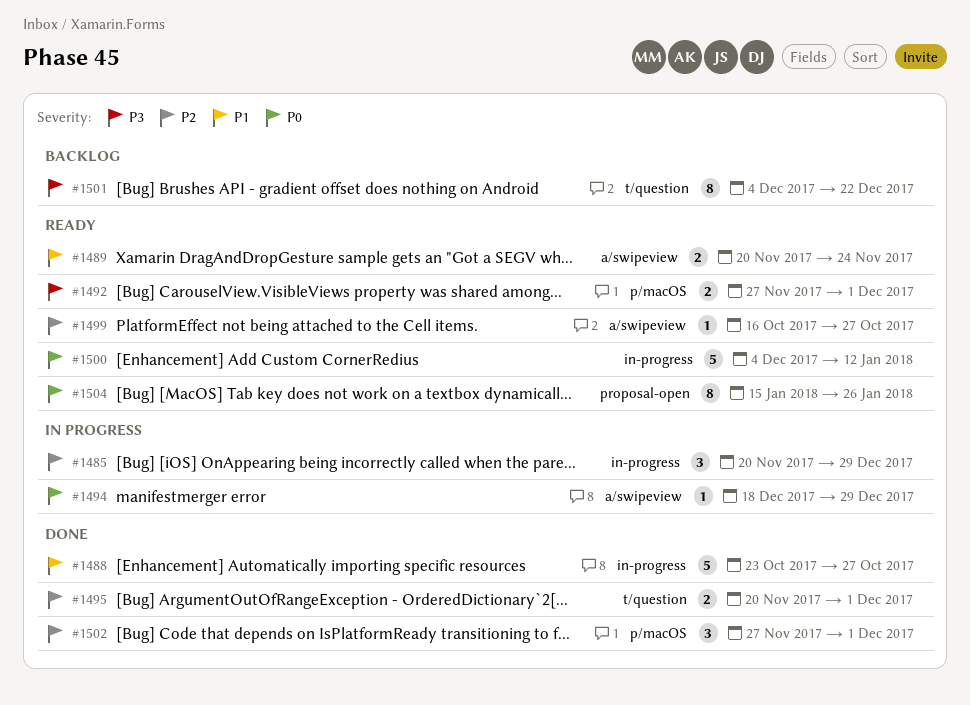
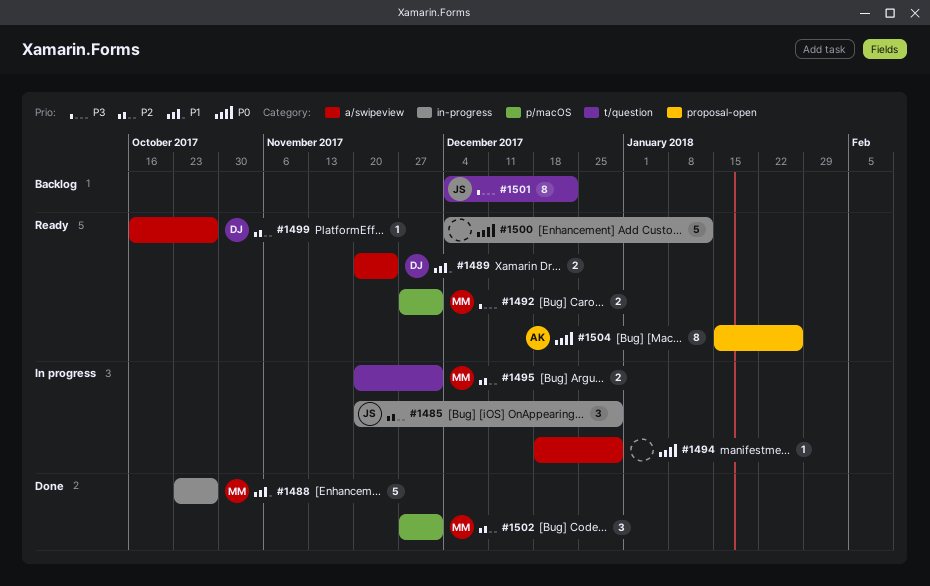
#1495, status: Done -> In progress

